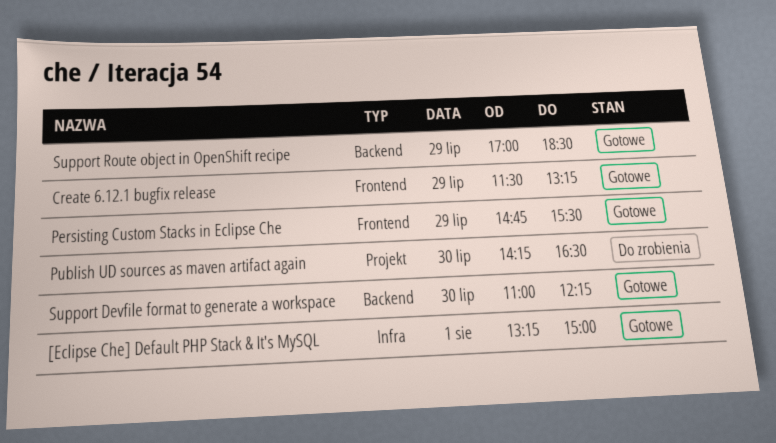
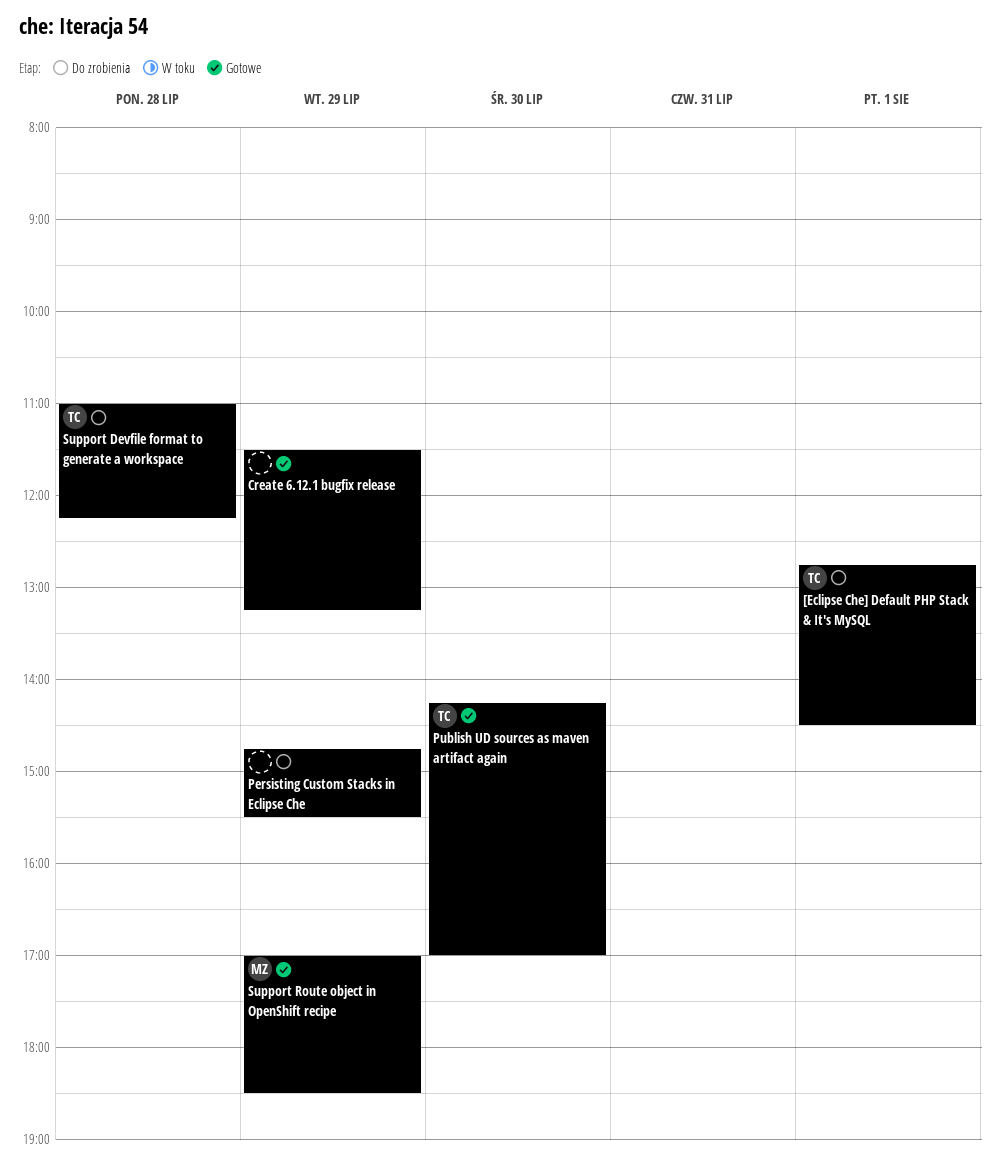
[Eclipse Che] Default PHP Stack & It's MySQL, status: Gotowe -> Do zrobienia
[Eclipse Che] Default PHP Stack & It's MySQL, begins: 13:15 -> 12:45
[Eclipse Che] Default PHP Stack & It's MySQL, ends: 15:00 -> 14:30
Persisting Custom Stacks in Eclipse Che, status: Gotowe -> Do zrobienia
Publish UD sources as maven artifact again, status: Do zrobienia -> Gotowe
Publish UD sources as maven artifact again, ends: 16:30 -> 17:00
Support Devfile format to generate a workspace, status: Gotowe -> Do zrobienia
Support Devfile format to generate a workspace, day: Jul 30 -> Jul 28

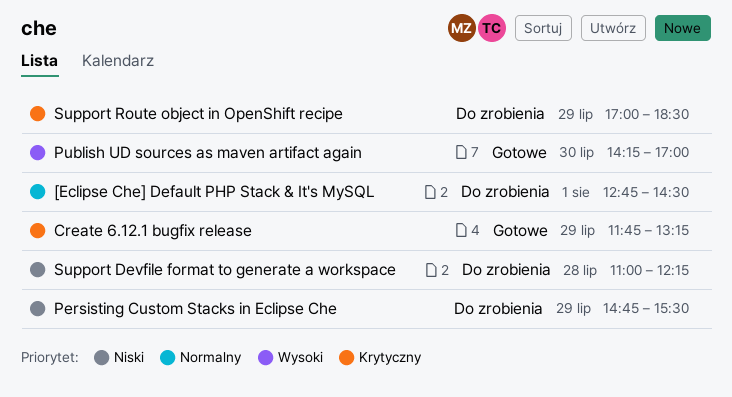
Create 6.12.1 bugfix release, begins: 11:30 -> 11:45
Support Route object in OpenShift recipe, status: Gotowe -> Do zrobienia

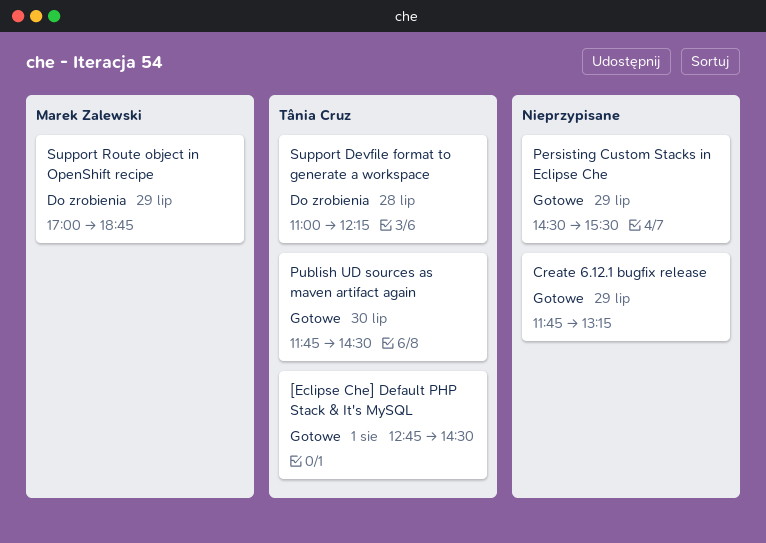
[Eclipse Che] Default PHP Stack & It's MySQL, status: Do zrobienia -> Gotowe
Persisting Custom Stacks in Eclipse Che, status: Do zrobienia -> Gotowe
Persisting Custom Stacks in Eclipse Che, begins: 14:45 -> 14:30
Publish UD sources as maven artifact again, begins: 14:15 -> 11:45
Publish UD sources as maven artifact again, ends: 17:00 -> 14:30
Support Route object in OpenShift recipe, ends: 18:30 -> 18:45

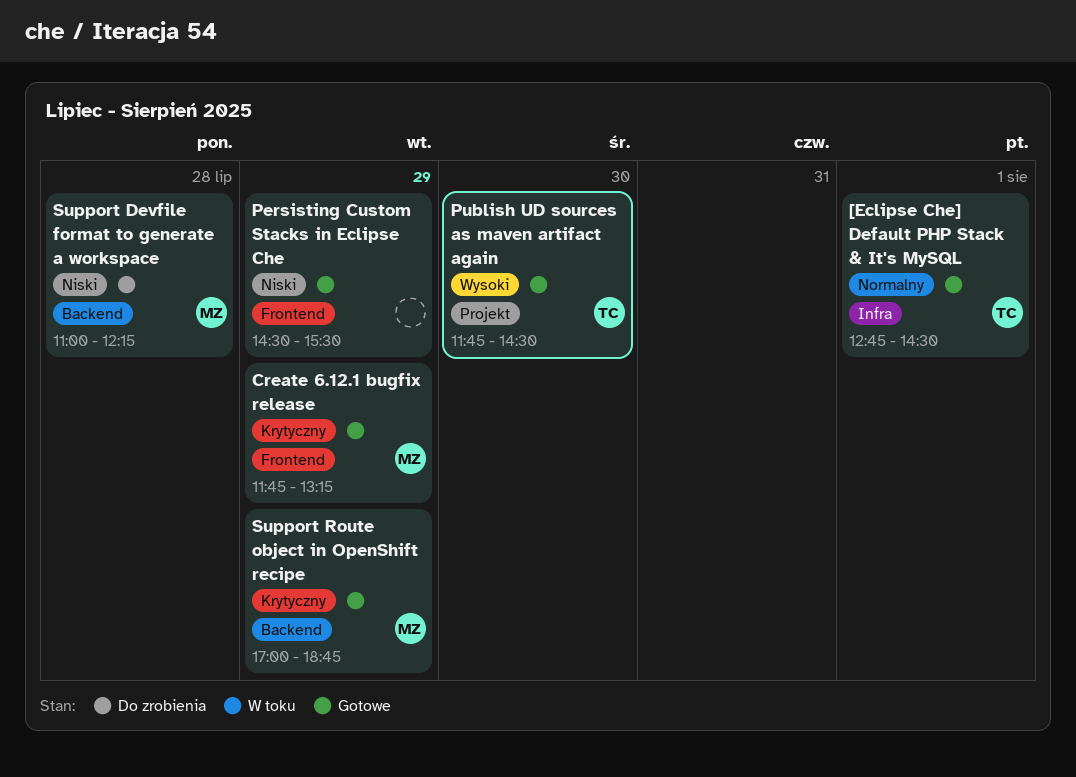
Create 6.12.1 bugfix release, owner: none -> Marek Zalewski
Support Devfile format to generate a workspace, owner: Tânia Cruz -> Marek Zalewski
Support Route object in OpenShift recipe, status: Do zrobienia -> Gotowe

